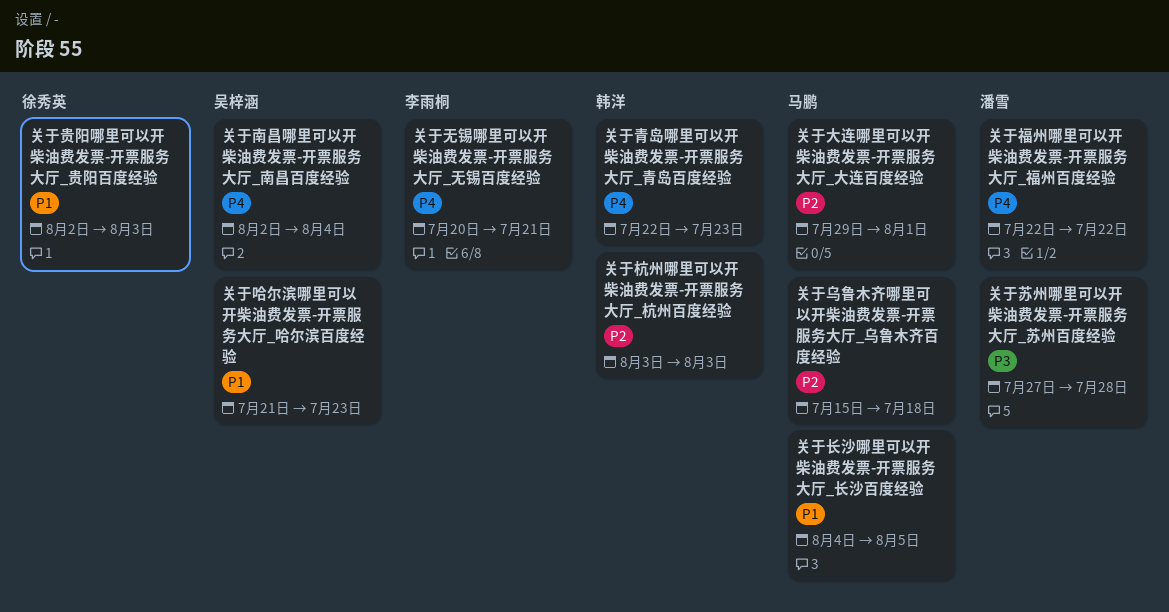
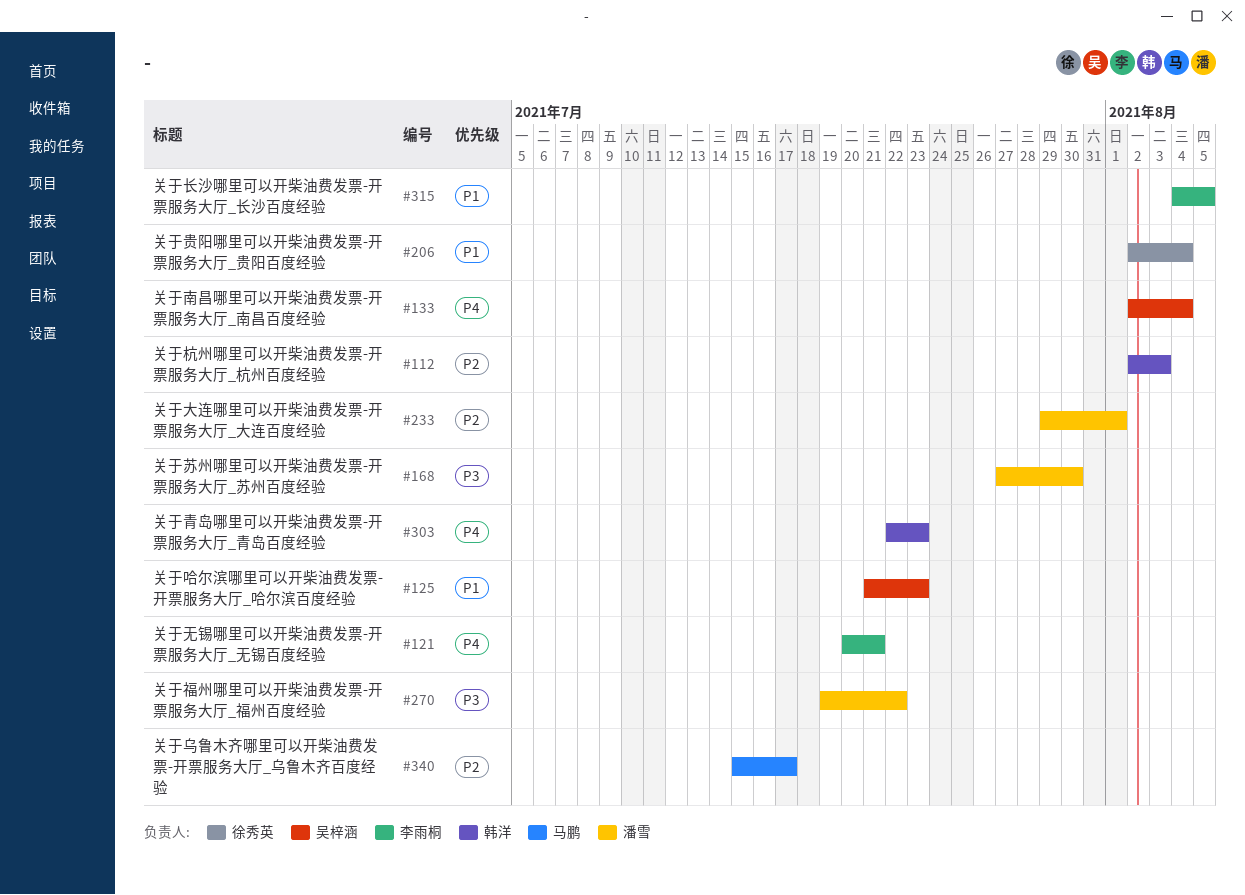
关于乌鲁木齐哪里可以开柴油费发票-开票服务大厅_乌鲁木齐百度经验, due: Jul 18 -> Jul 17
关于大连哪里可以开柴油费发票-开票服务大厅_大连百度经验, owner: 马鹏 -> 潘雪
关于杭州哪里可以开柴油费发票-开票服务大厅_杭州百度经验, start: Aug 3 -> Aug 2
关于福州哪里可以开柴油费发票-开票服务大厅_福州百度经验, priority: P4 -> P3
关于福州哪里可以开柴油费发票-开票服务大厅_福州百度经验, start: Jul 22 -> Jul 19
关于苏州哪里可以开柴油费发票-开票服务大厅_苏州百度经验, due: Jul 28 -> Jul 30
关于贵阳哪里可以开柴油费发票-开票服务大厅_贵阳百度经验, due: Aug 3 -> Aug 4
关于长沙哪里可以开柴油费发票-开票服务大厅_长沙百度经验, owner: 马鹏 -> 李雨桐

